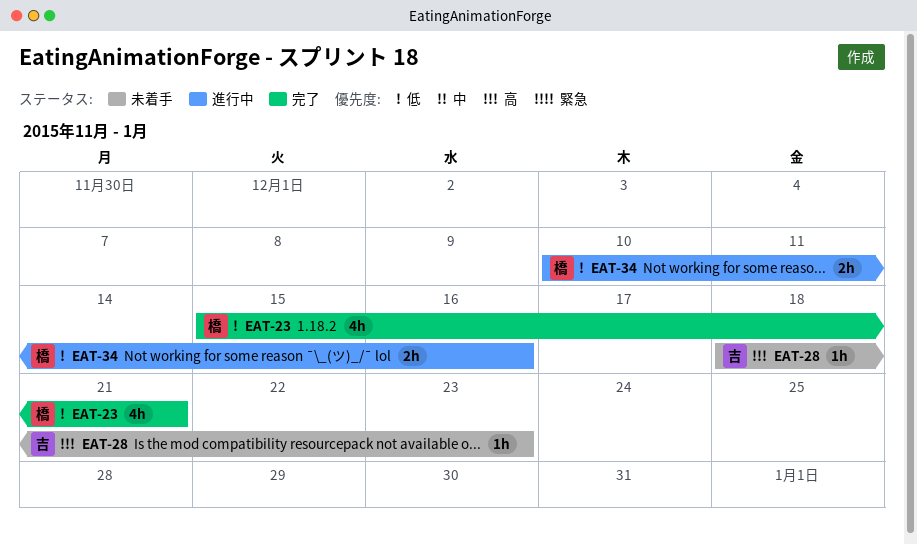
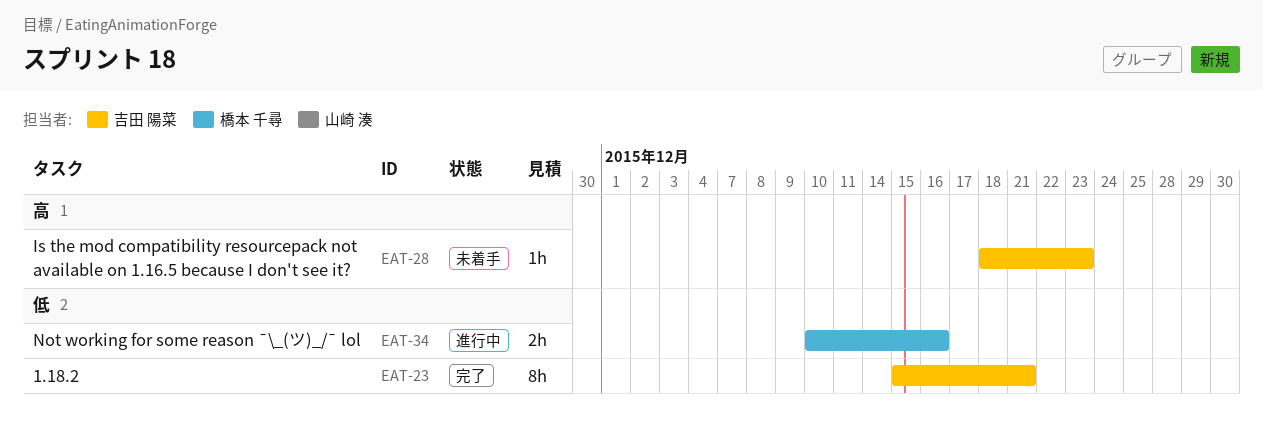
EAT-23, owner: 橋本 千尋 -> 吉田 陽菜
EAT-23, estimate: 4h -> 8h

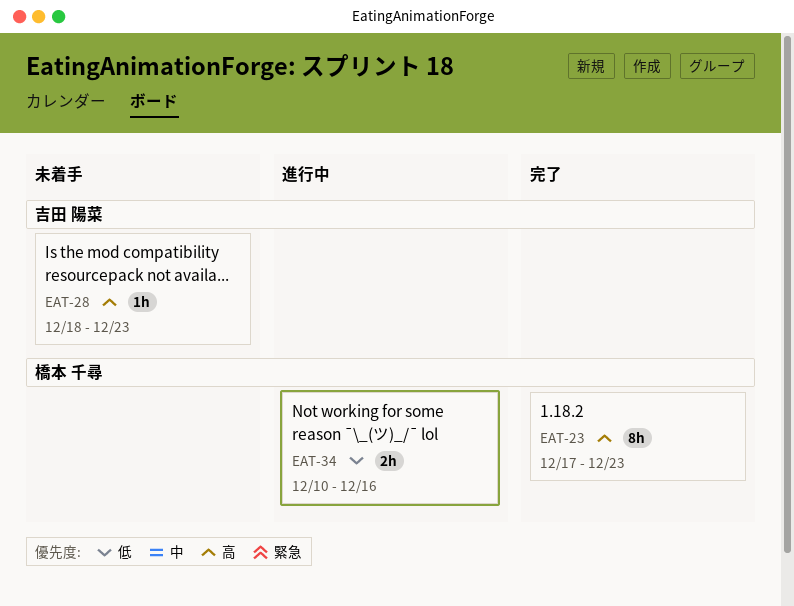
EAT-23, owner: 吉田 陽菜 -> 橋本 千尋
EAT-23, priority: 低 -> 高
EAT-23, start: Dec 15 -> Dec 17
EAT-23, due: Dec 21 -> Dec 23

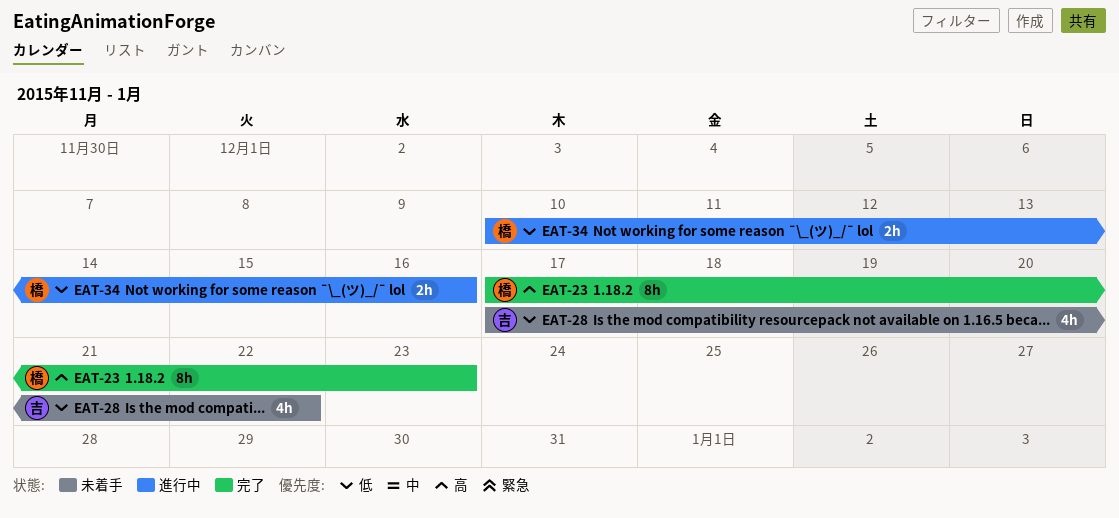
EAT-28, priority: 高 -> 低
EAT-28, estimate: 1h -> 4h
EAT-28, start: Dec 18 -> Dec 17
EAT-28, due: Dec 23 -> Dec 22

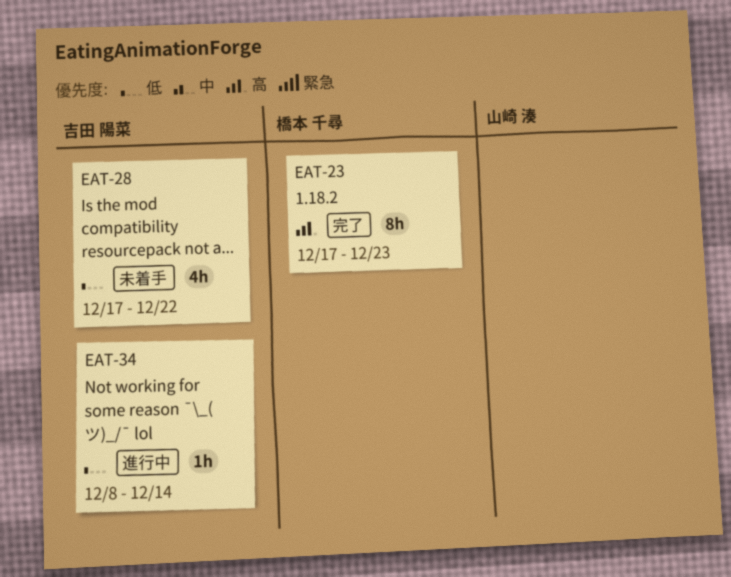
EAT-34, owner: 橋本 千尋 -> 吉田 陽菜
EAT-34, estimate: 2h -> 1h
EAT-34, start: Dec 10 -> Dec 8
EAT-34, due: Dec 16 -> Dec 14

